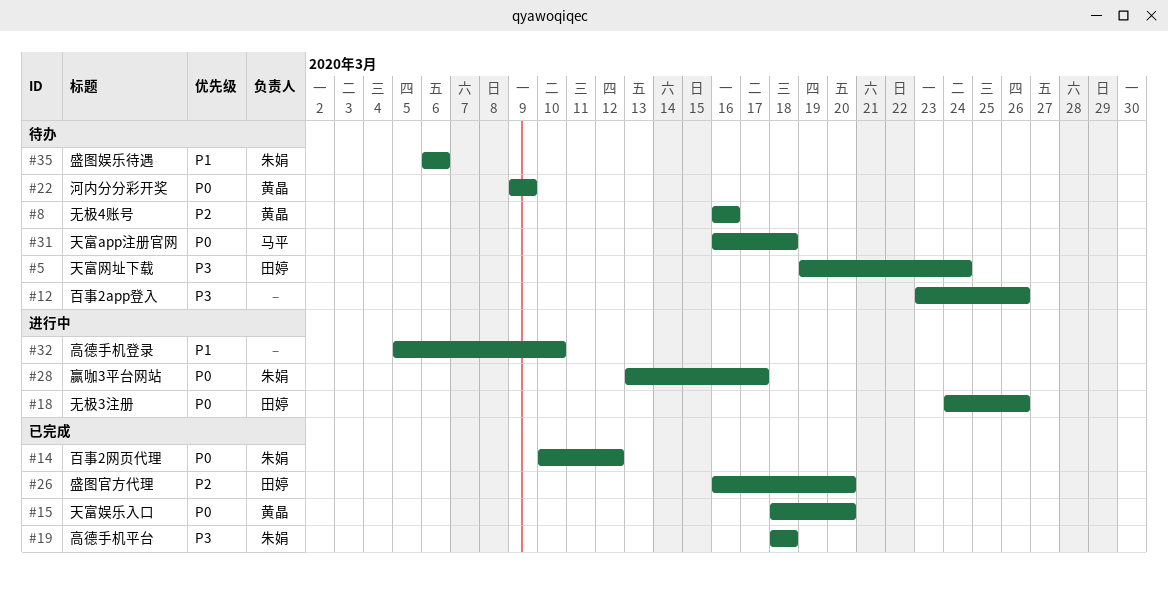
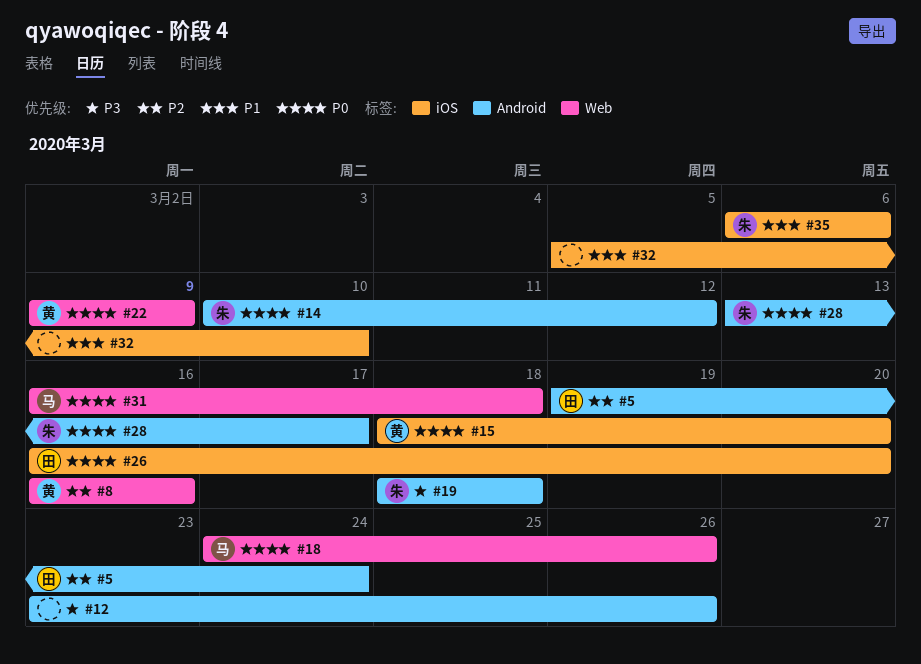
#5, priority: P3 -> P2
#18, owner: 田婷 -> 马平
#26, priority: P2 -> P0

